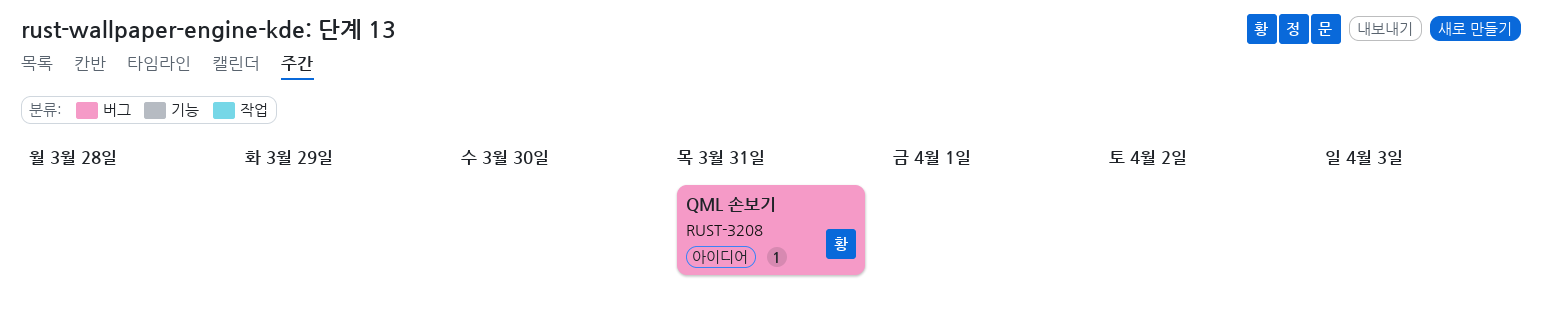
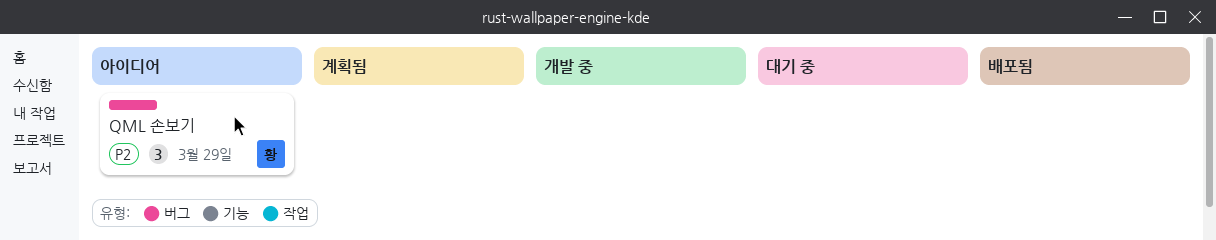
QML 손보기, estimate: 1 -> 3
QML 손보기, due: Mar 31 -> Mar 29

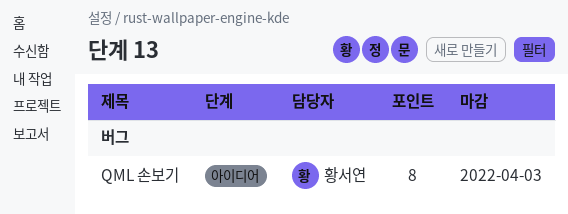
QML 손보기, estimate: 3 -> 8
QML 손보기, due: Mar 29 -> Apr 3

